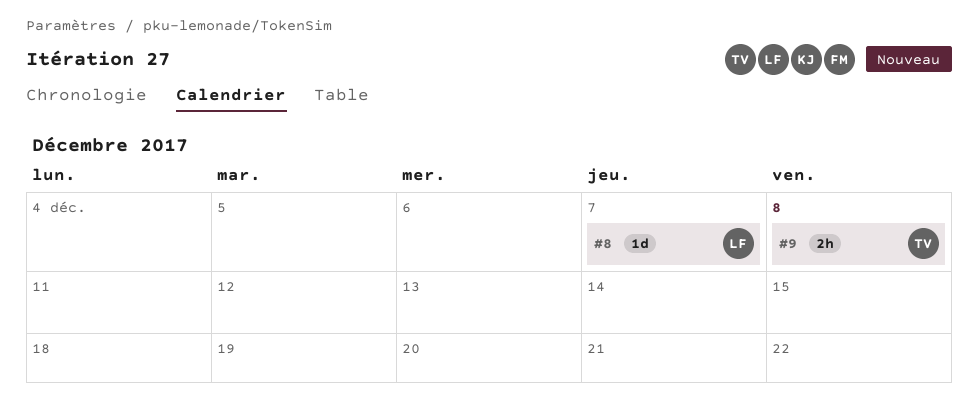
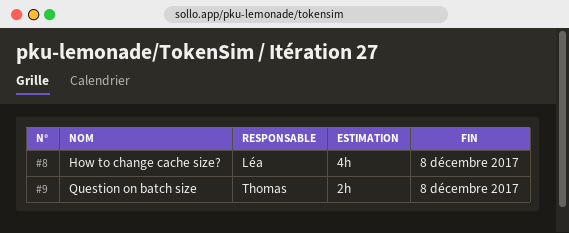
#8, estimate: 1d -> 4h
#8, due: Dec 7 -> Dec 8

